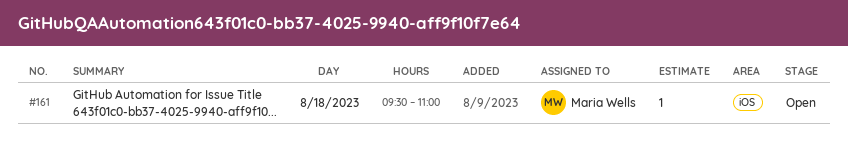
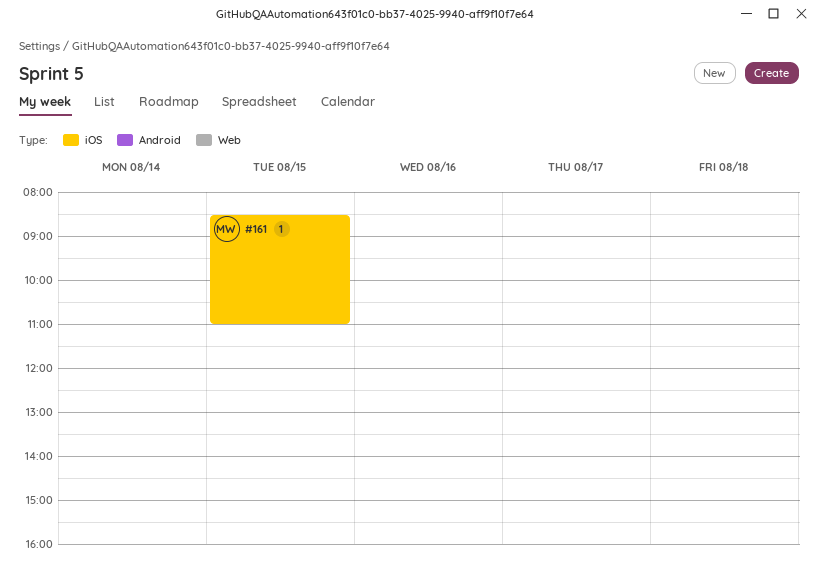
#161, day: Aug 18 -> Aug 15
#161, begins: 09:30 -> 08:30

